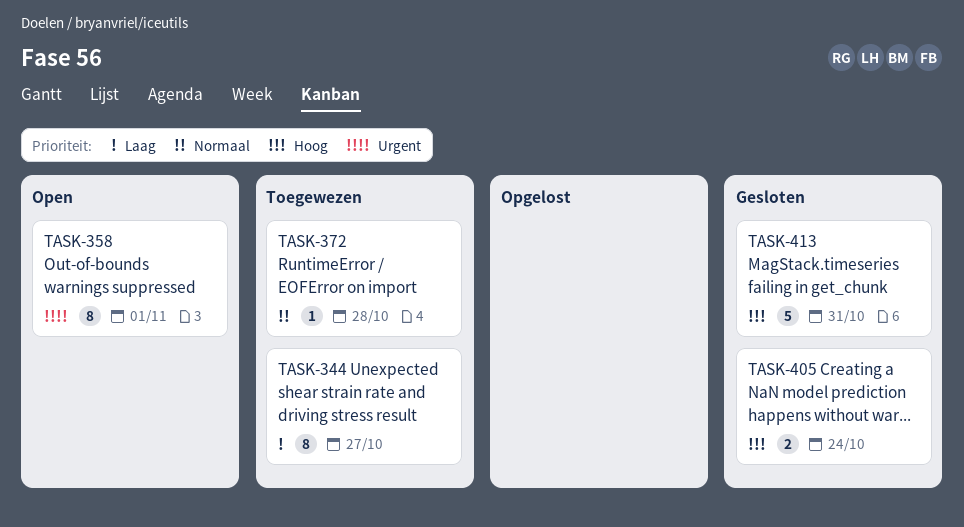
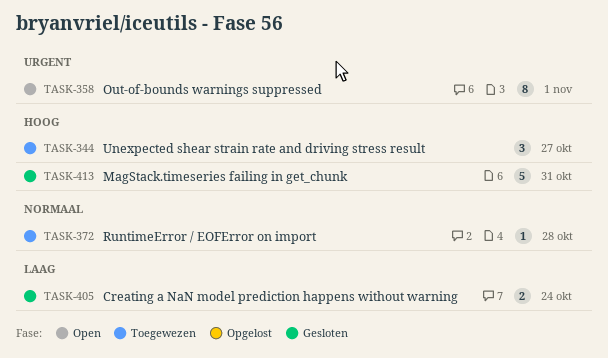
TASK-344, priority: Laag -> Hoog
TASK-344, estimate: 8 -> 3
TASK-405, priority: Hoog -> Laag

